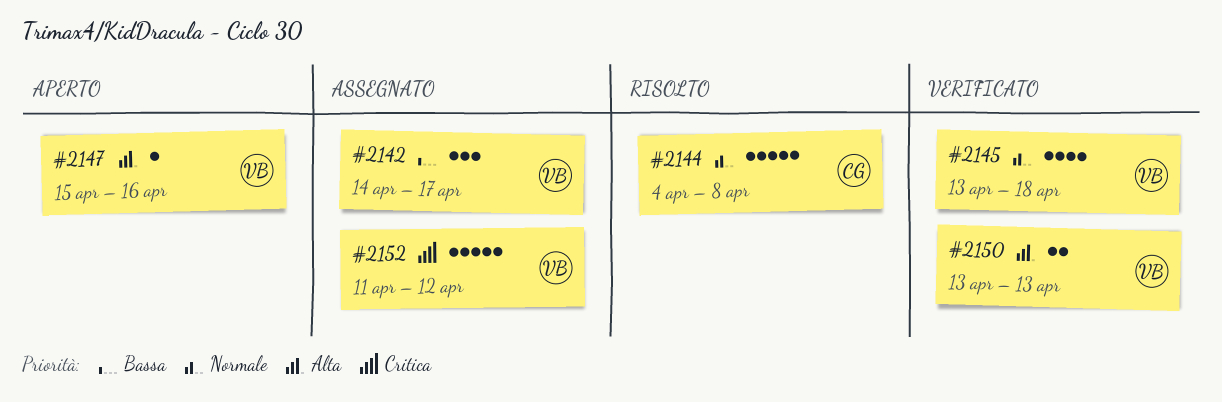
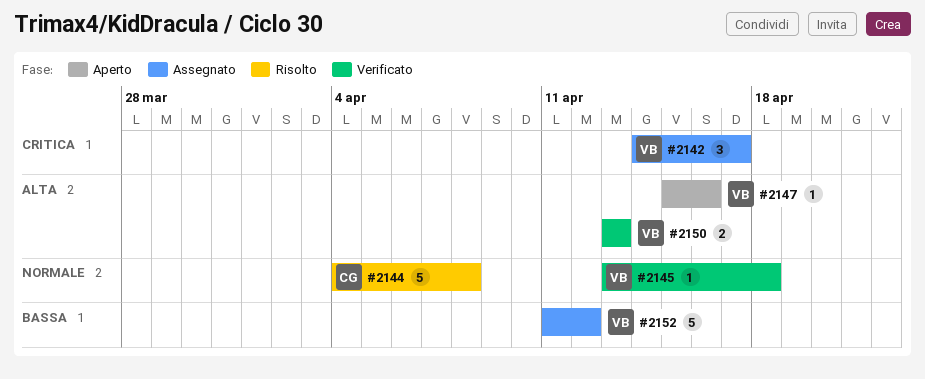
#2142, priority: Bassa -> Critica
#2145, estimate: 4 -> 1
#2152, priority: Critica -> Bassa

